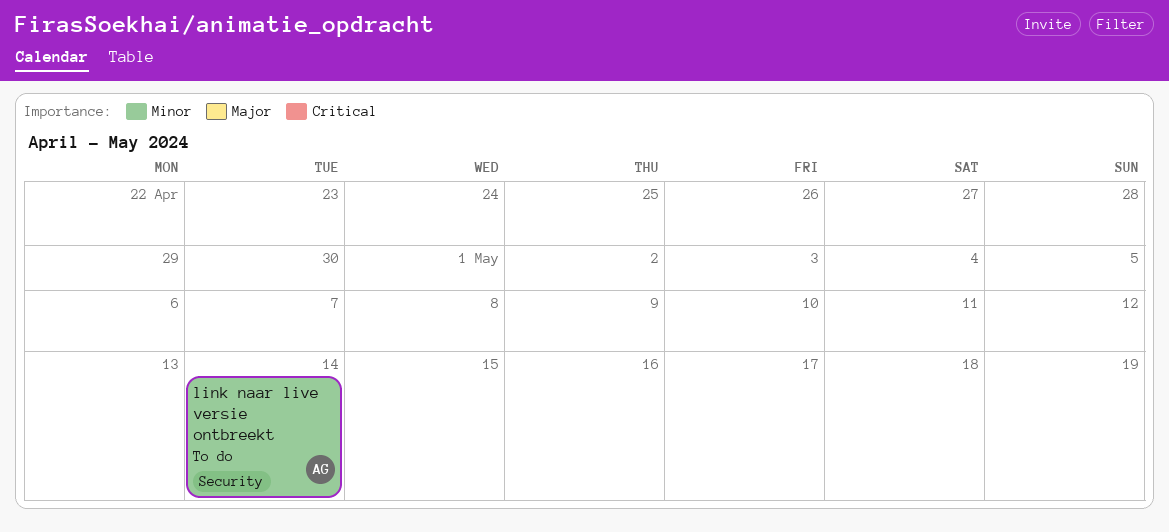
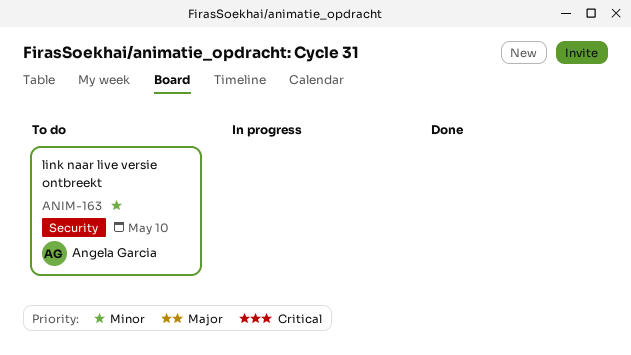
link naar live versie ontbreekt, due: May 14 -> May 10

